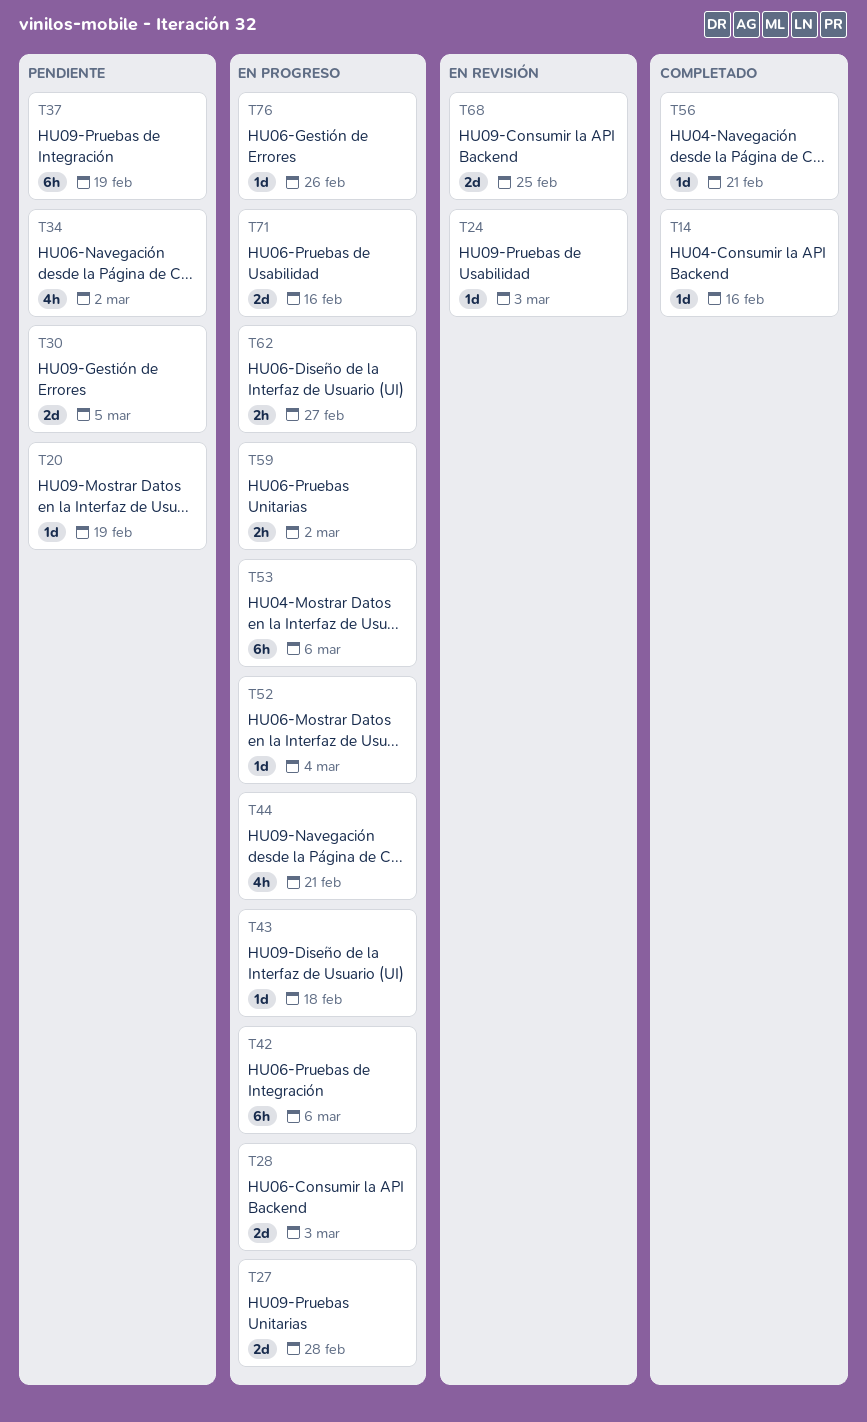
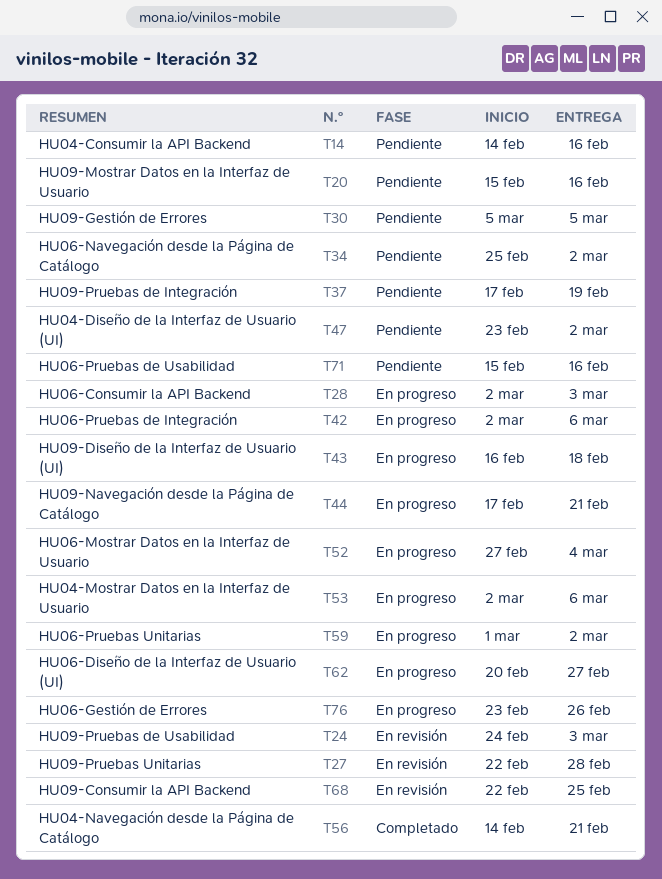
T14, status: Completado -> Pendiente
T20, due: Feb 19 -> Feb 16
T27, status: En progreso -> En revisión
T47: none -> present
T71, status: En progreso -> Pendiente

